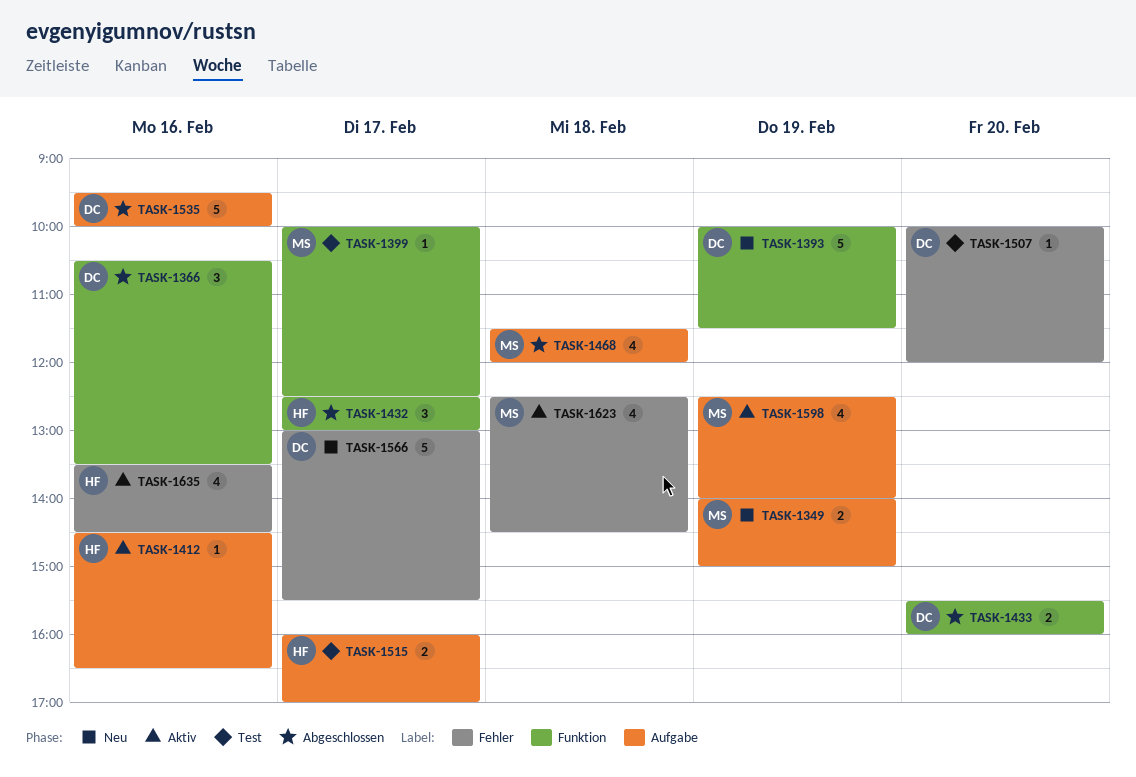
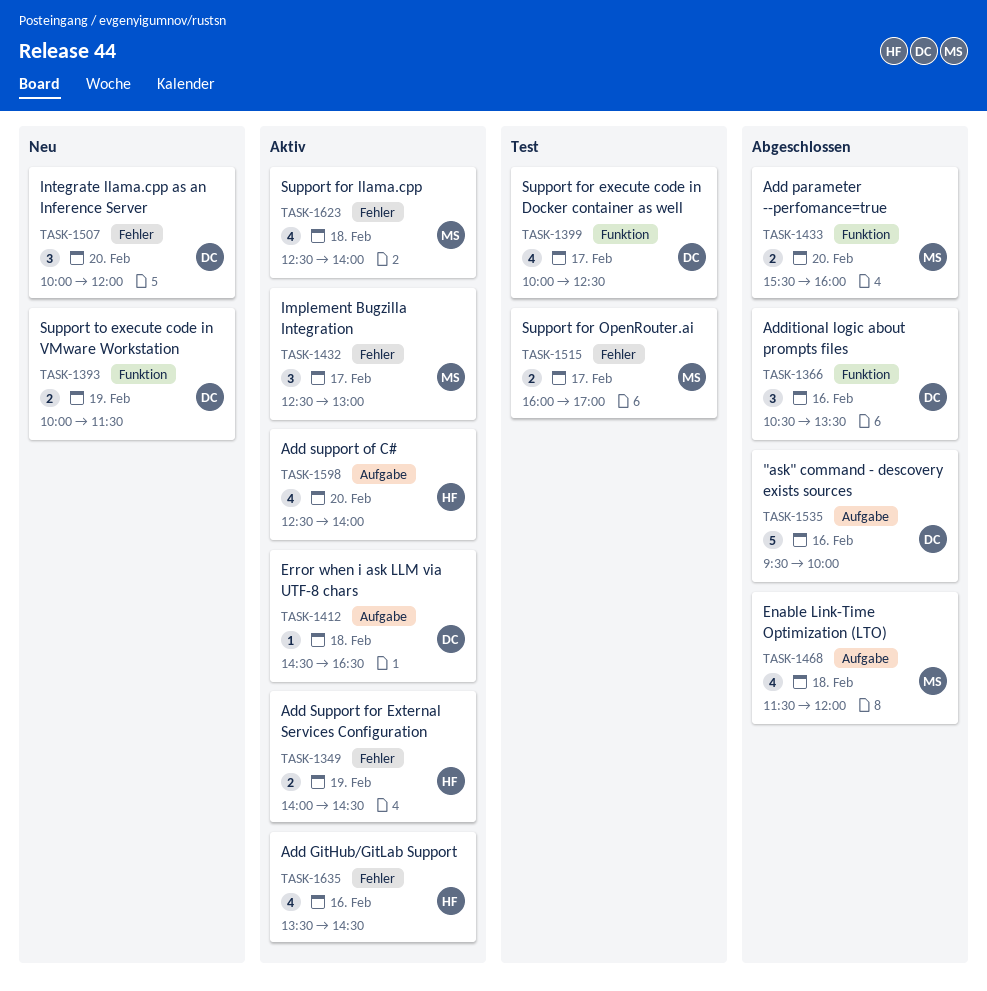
TASK-1349, status: Neu -> Aktiv
TASK-1349, owner: MS -> HF
TASK-1349, label: Aufgabe -> Fehler
TASK-1349, ends: 15:00 -> 14:30
TASK-1393, estimate: 5 -> 2
TASK-1399, owner: MS -> DC
TASK-1399, estimate: 1 -> 4
TASK-1412, owner: HF -> DC
TASK-1412, day: Feb 16 -> Feb 18
TASK-1432, status: Abgeschlossen -> Aktiv
TASK-1432, owner: HF -> MS
TASK-1432, label: Funktion -> Fehler
TASK-1433, owner: DC -> MS
TASK-1507, status: Test -> Neu
TASK-1507, estimate: 1 -> 3
TASK-1515, owner: HF -> MS
TASK-1515, label: Aufgabe -> Fehler
TASK-1566: present -> none
TASK-1598, owner: MS -> HF
TASK-1598, day: Feb 19 -> Feb 20
TASK-1623, ends: 14:30 -> 14:00

